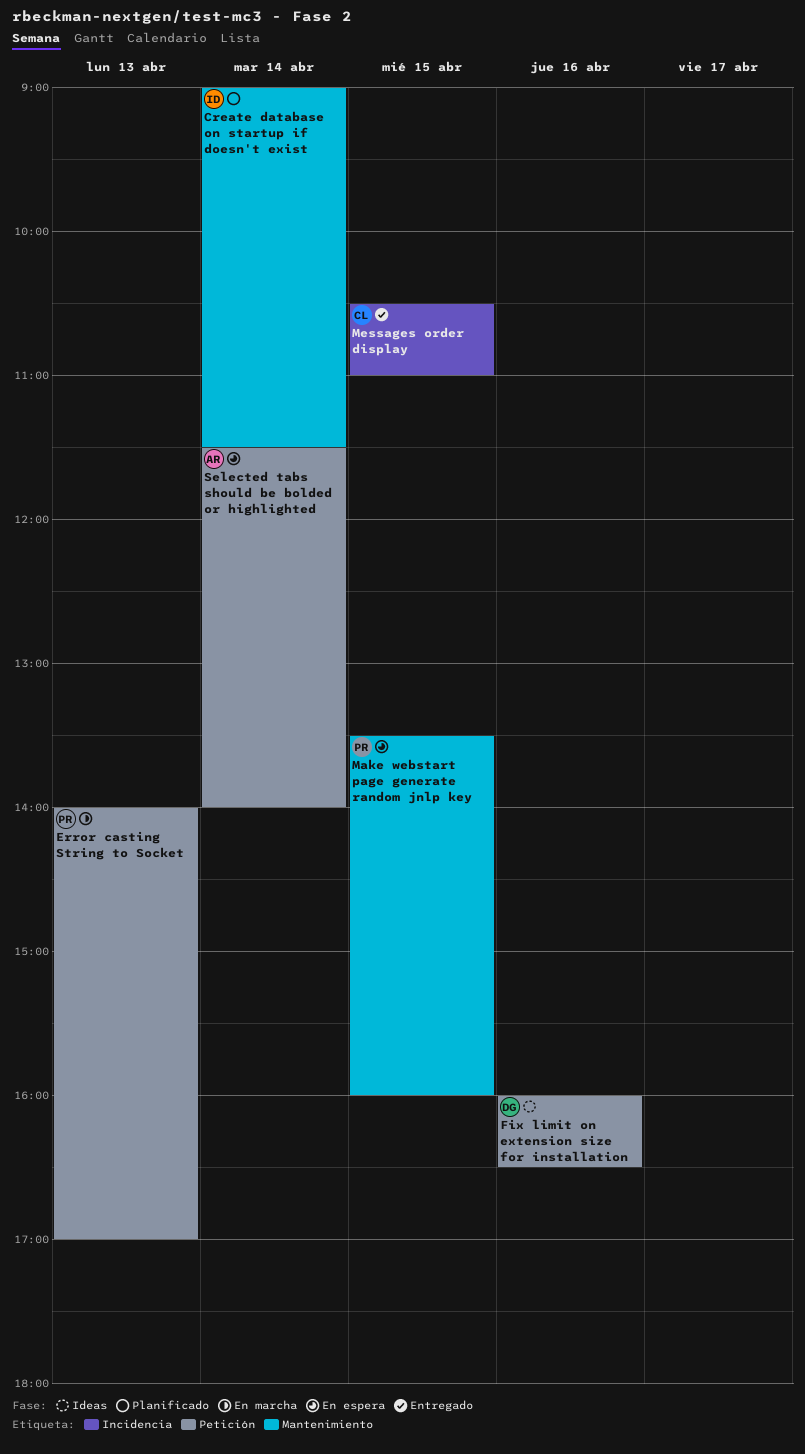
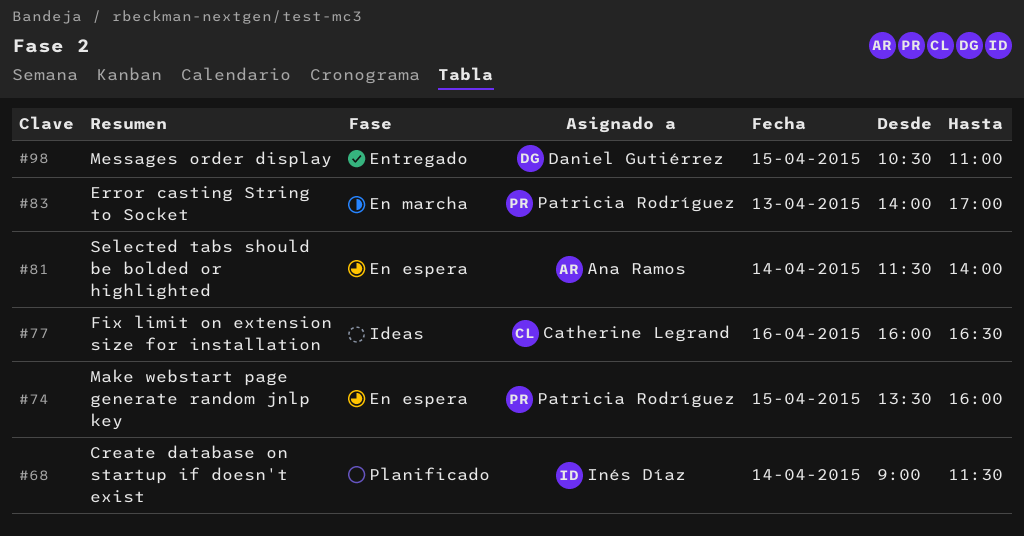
Fix limit on extension size for installation, owner: Daniel Gutiérrez -> Catherine Legrand
Messages order display, owner: Catherine Legrand -> Daniel Gutiérrez

